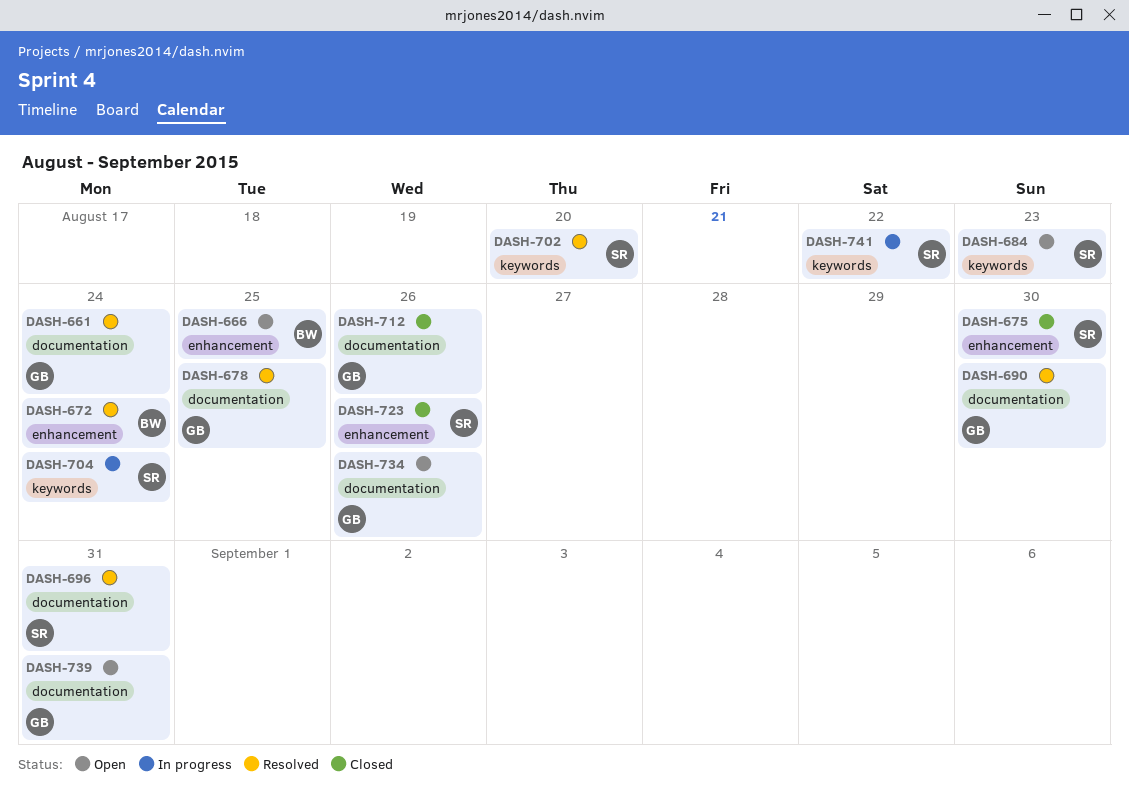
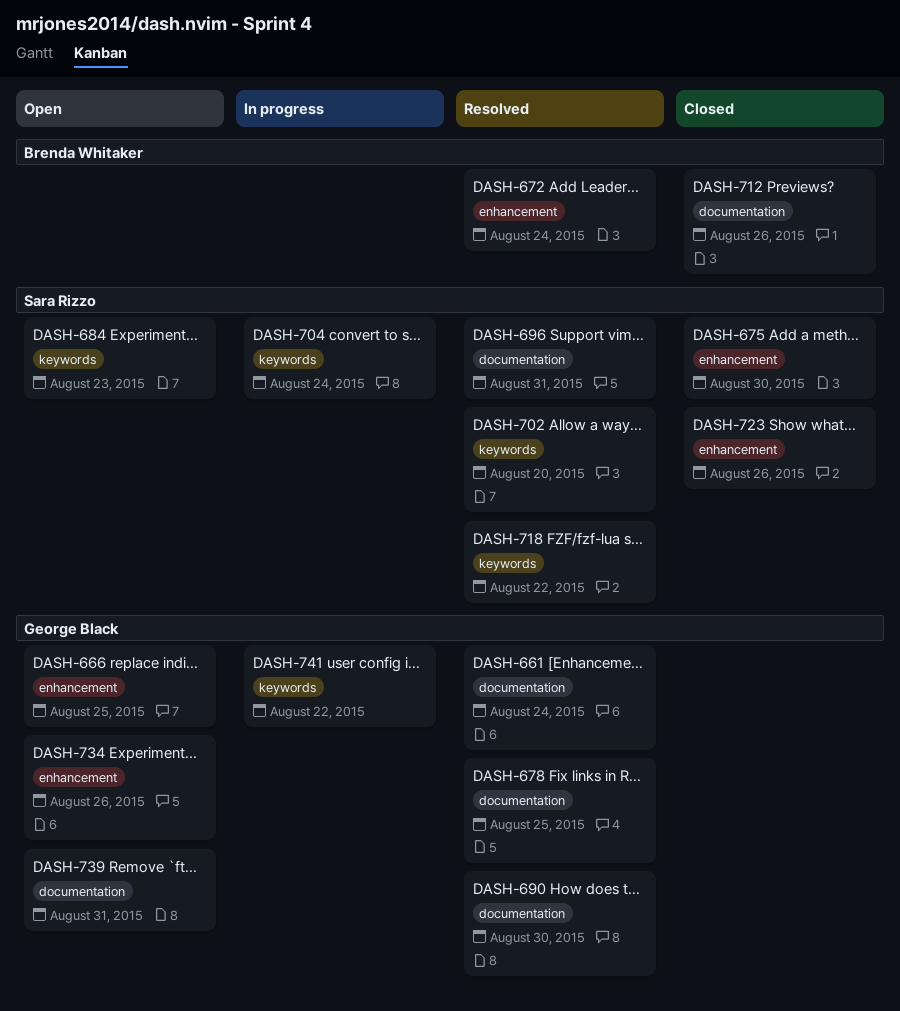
DASH-666, owner: Brenda Whitaker -> George Black
DASH-712, owner: George Black -> Brenda Whitaker
DASH-718: none -> present
DASH-734, label: documentation -> enhancement
DASH-741, owner: Sara Rizzo -> George Black

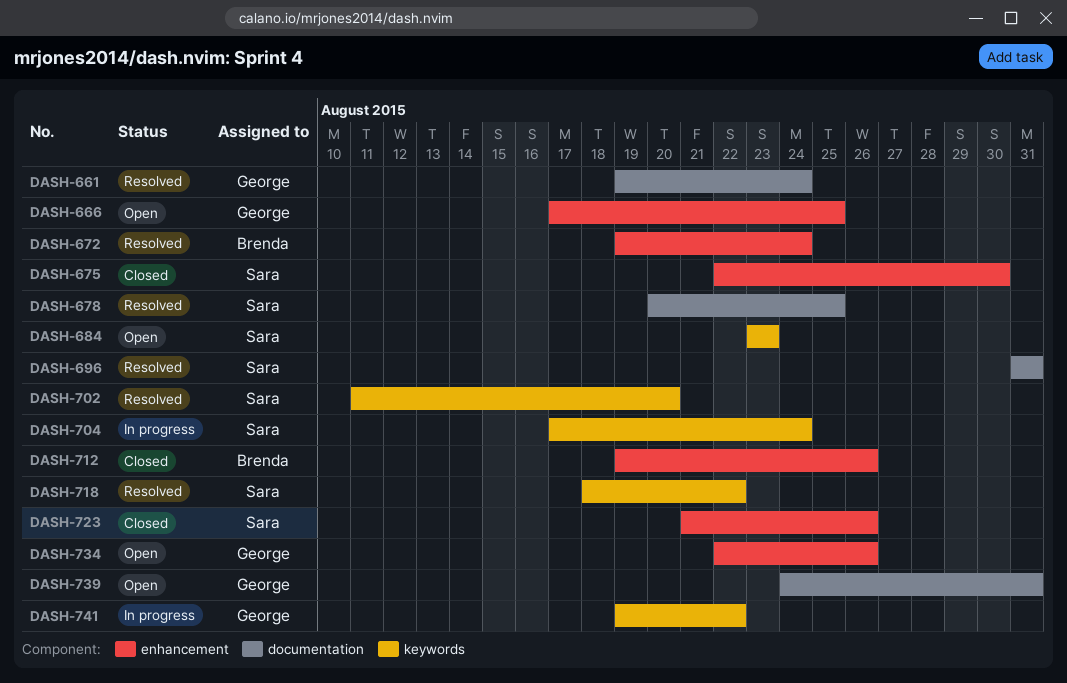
DASH-678, owner: George Black -> Sara Rizzo
DASH-690: present -> none
DASH-712, label: documentation -> enhancement

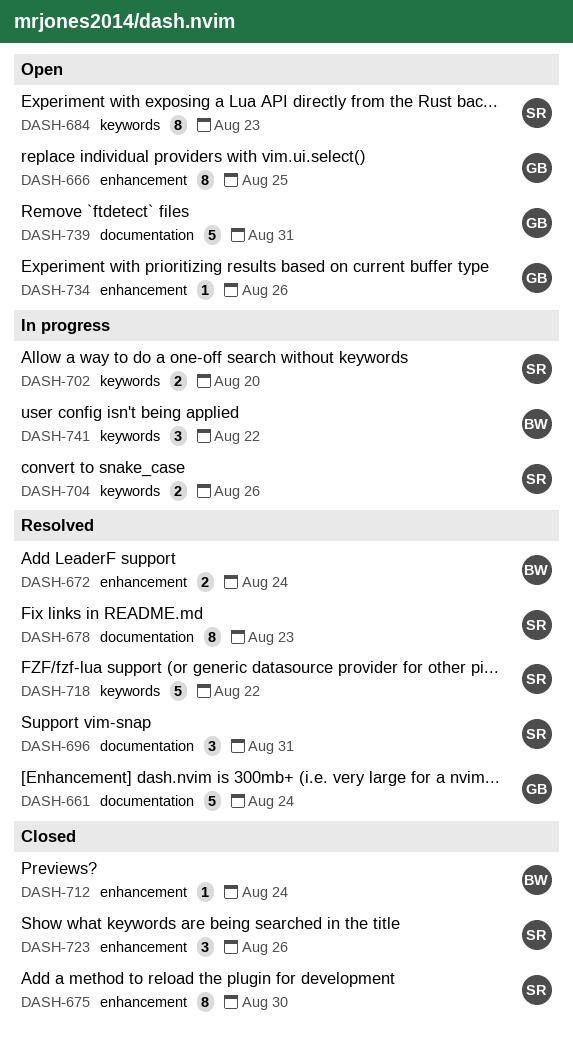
DASH-678, due: Aug 25 -> Aug 23
DASH-702, status: Resolved -> In progress
DASH-704, due: Aug 24 -> Aug 26
DASH-712, due: Aug 26 -> Aug 24
DASH-741, owner: George -> Brenda

